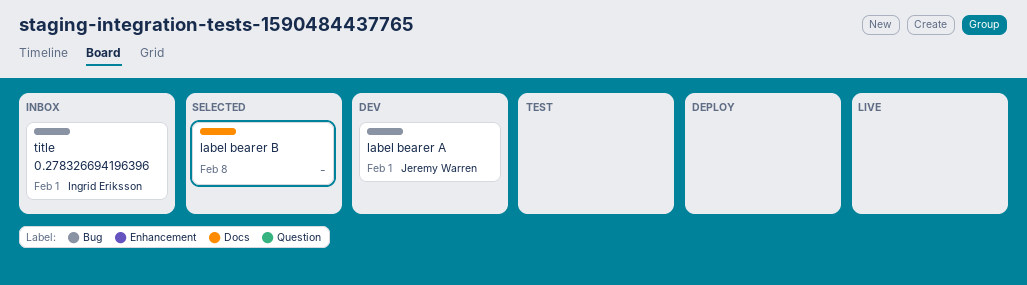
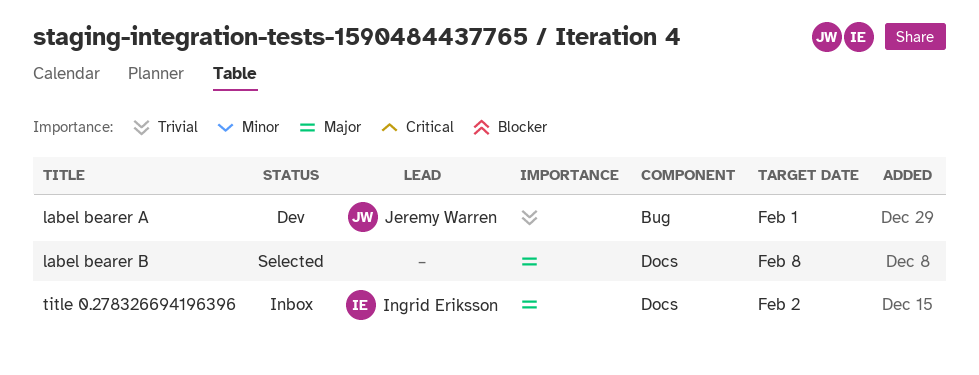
title 0.278326694196396, label: Bug -> Docs
title 0.278326694196396, due: Feb 1 -> Feb 2

